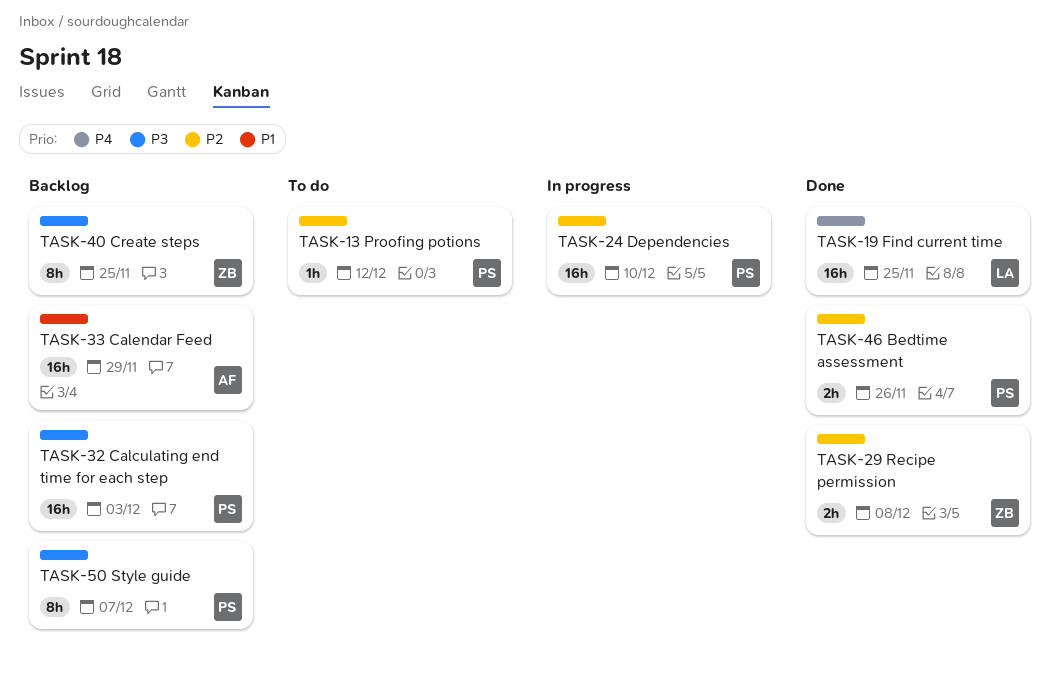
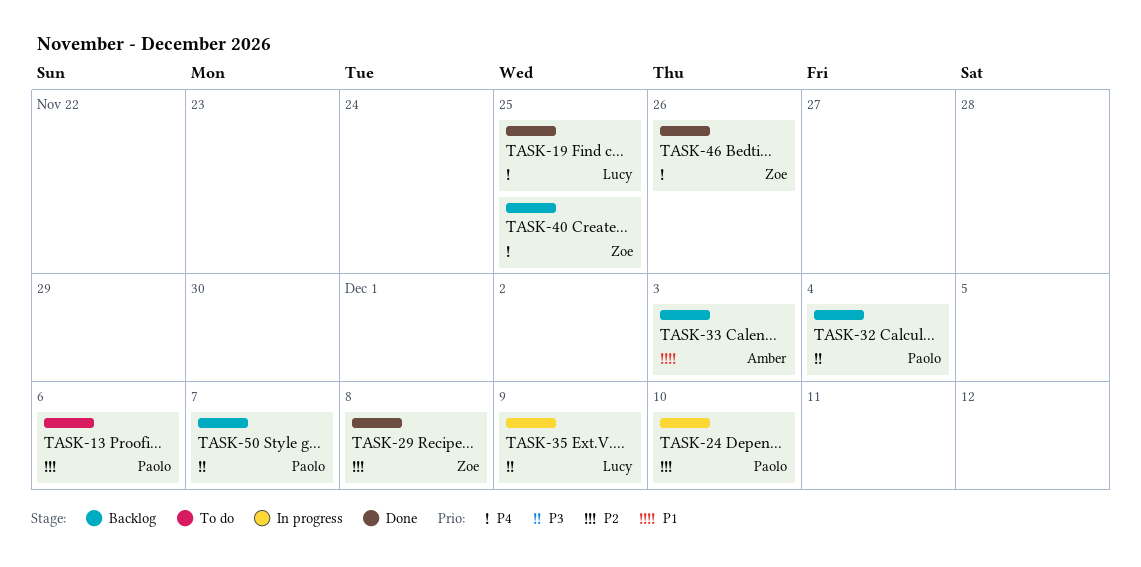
TASK-13, due: Dec 12 -> Dec 6
TASK-32, due: Dec 3 -> Dec 4
TASK-33, due: Nov 29 -> Dec 3
TASK-35: none -> present
TASK-40, priority: P3 -> P4
TASK-46, owner: Paolo -> Zoe
TASK-46, priority: P2 -> P4

